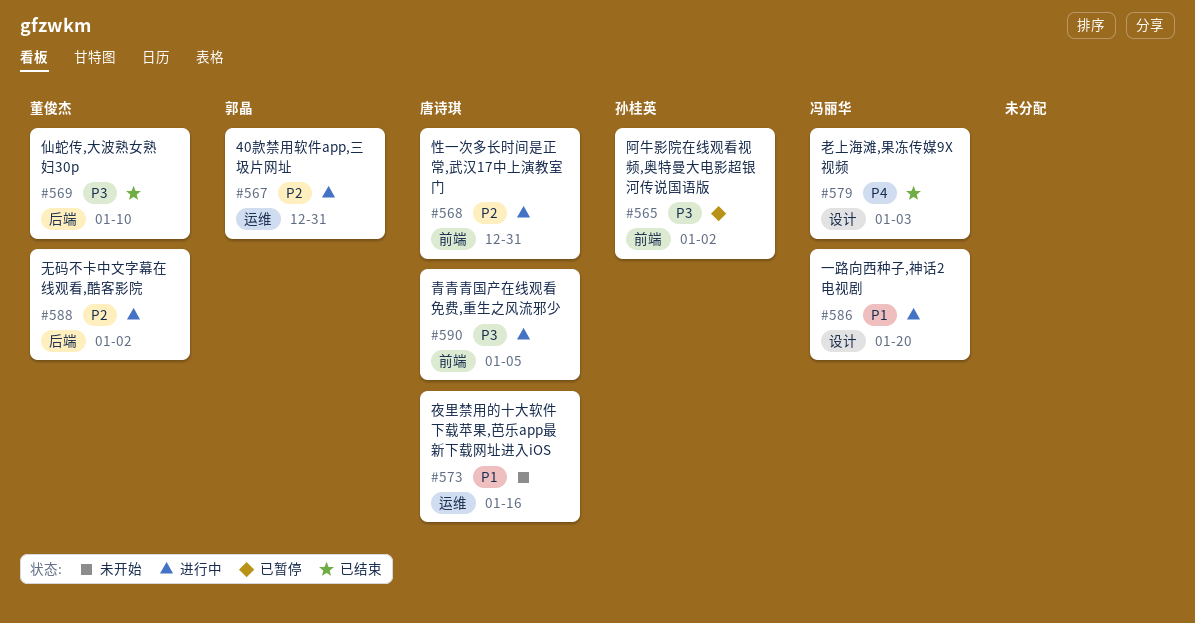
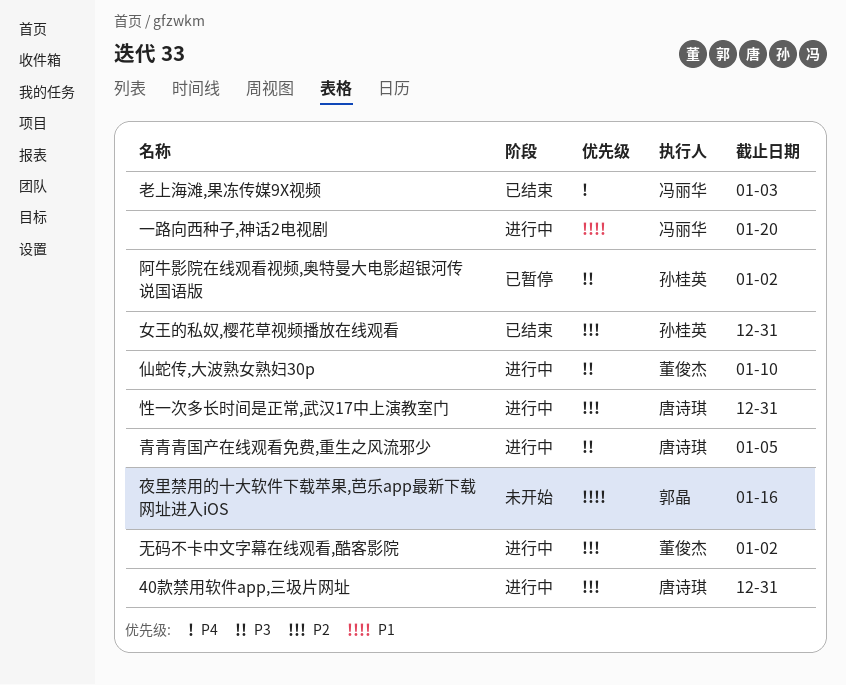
40款禁用软件app,三圾片网址, owner: 郭晶 -> 唐诗琪
仙蛇传,大波熟女熟妇30p, status: 已结束 -> 进行中
夜里禁用的十大软件下载苹果,芭乐app最新下载网址进入iOS, owner: 唐诗琪 -> 郭晶
女王的私奴,樱花草视频播放在线观看: none -> present

